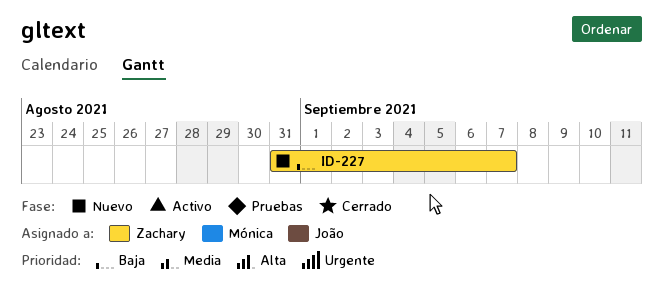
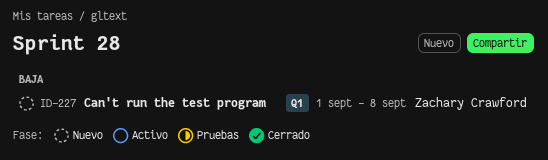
ID-227, start: Aug 31 -> Sep 1
ID-227, due: Sep 7 -> Sep 8

